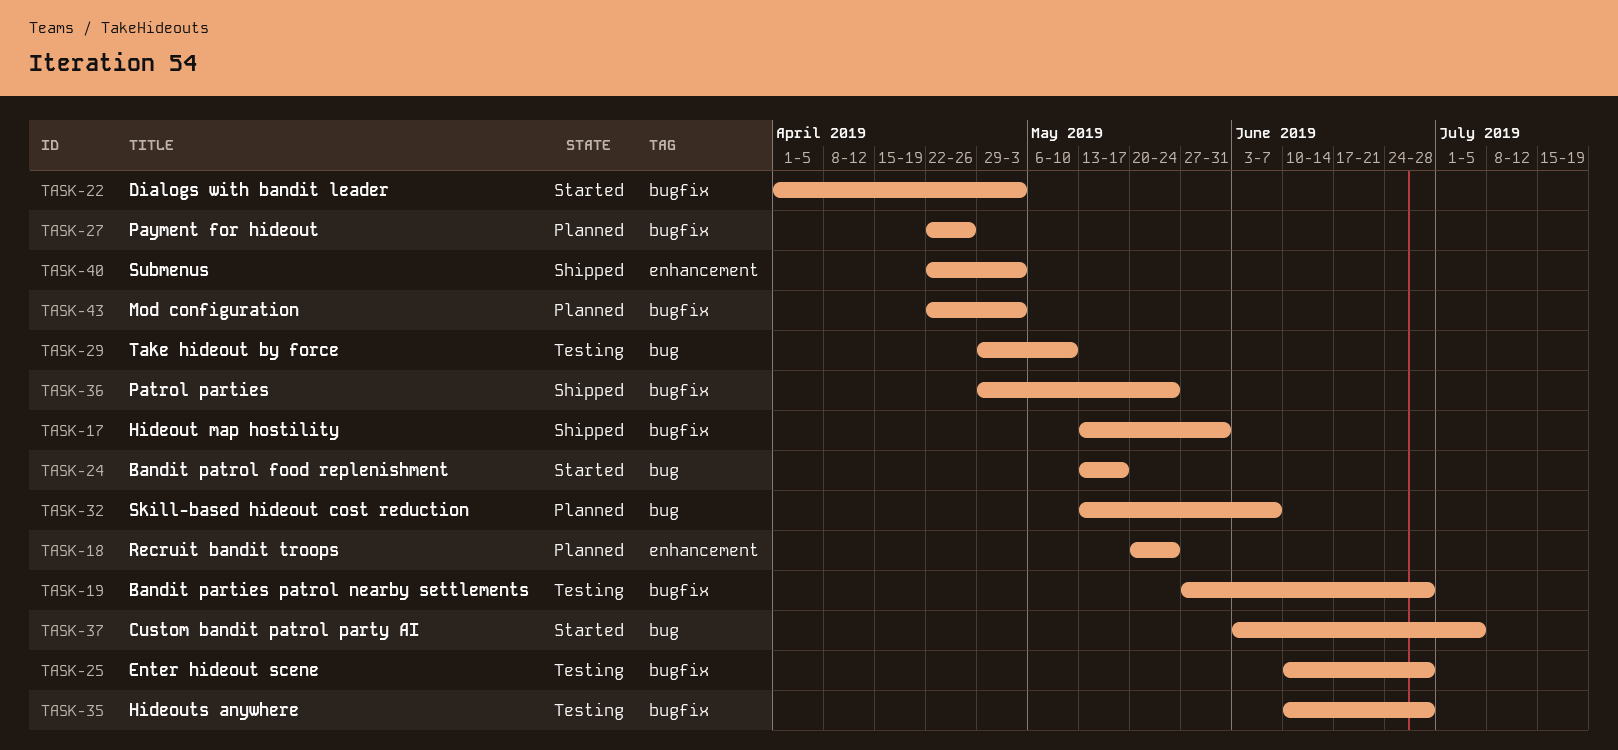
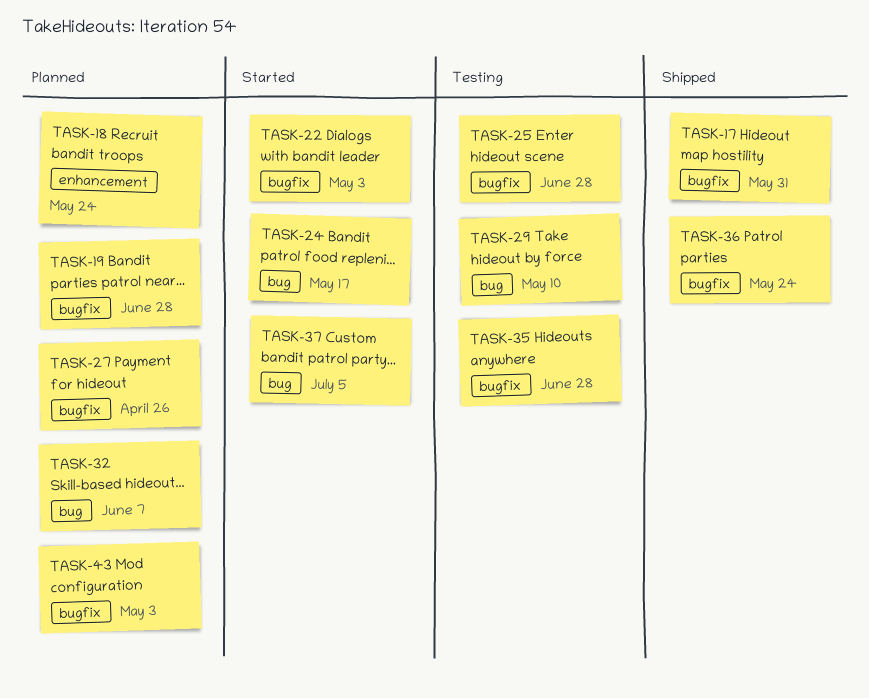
TASK-19, status: Testing -> Planned
TASK-40: present -> none

